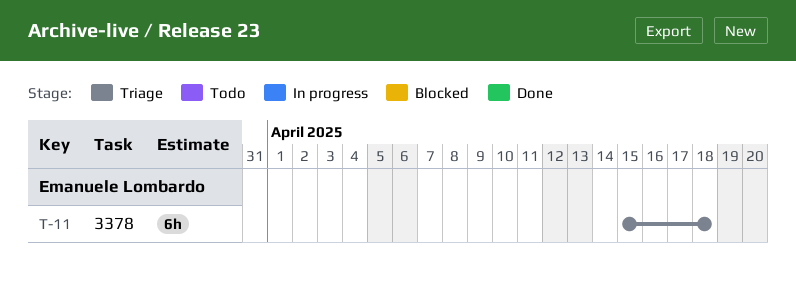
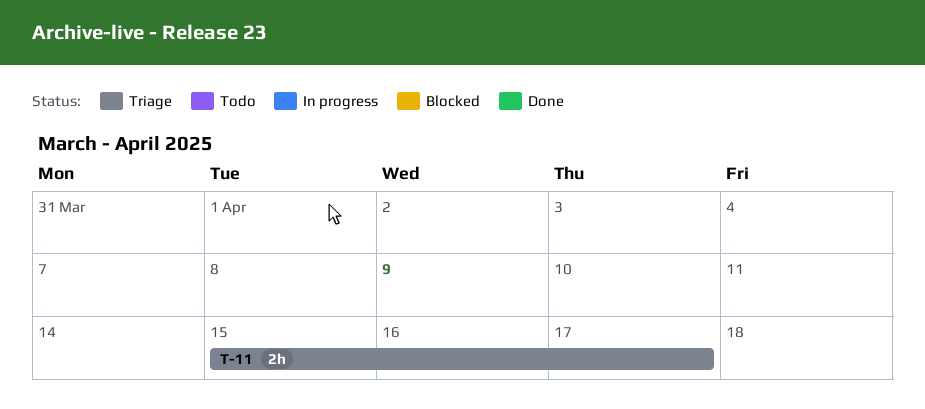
T-11, estimate: 6h -> 2h
T-11, due: Apr 18 -> Apr 17

